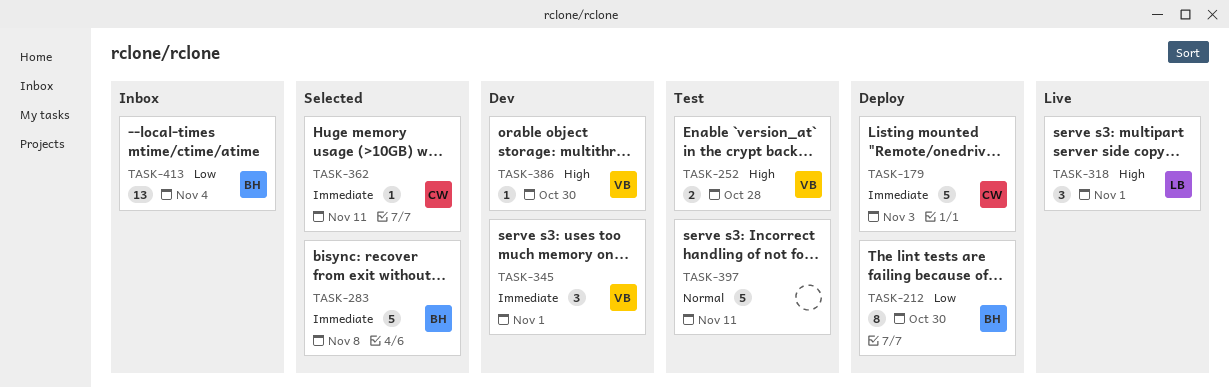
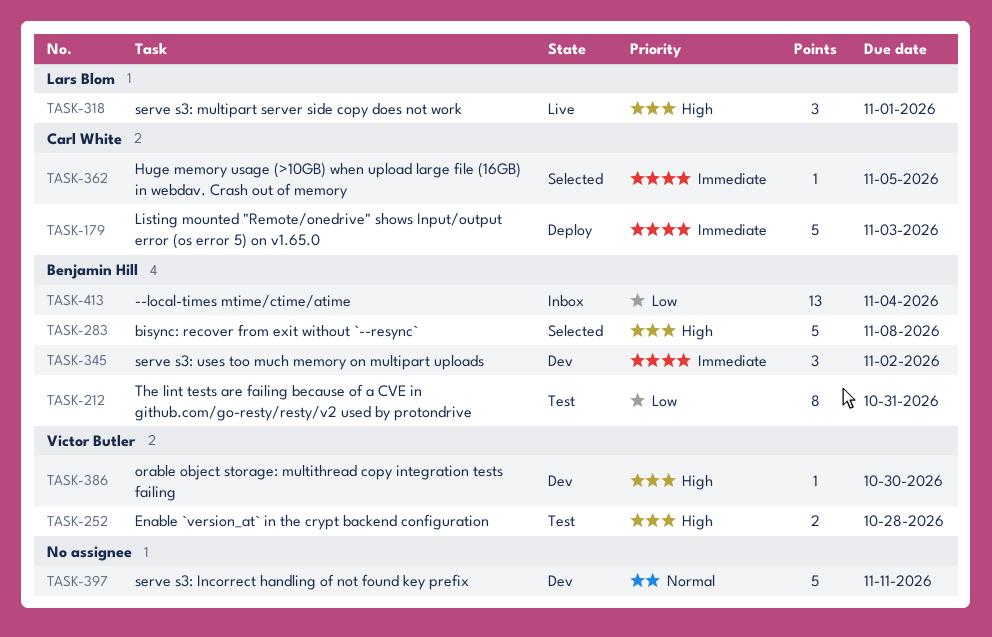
TASK-212, status: Deploy -> Test
TASK-212, due: Oct 30 -> Oct 31
TASK-283, priority: Immediate -> High
TASK-345, owner: Victor Butler -> Benjamin Hill
TASK-345, due: Nov 1 -> Nov 2
TASK-362, due: Nov 11 -> Nov 5
TASK-397, status: Test -> Dev

